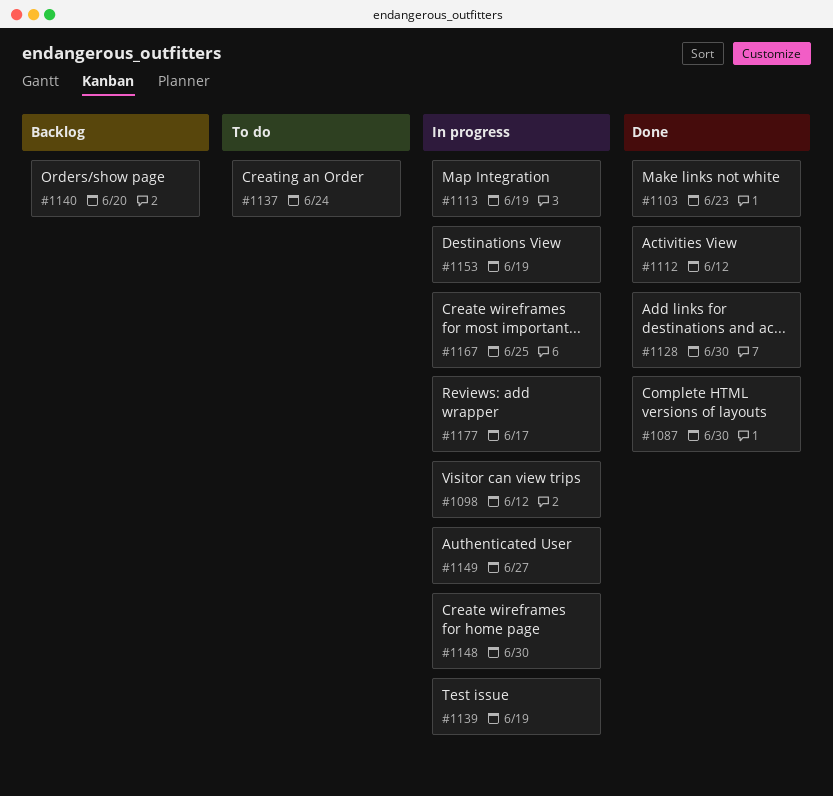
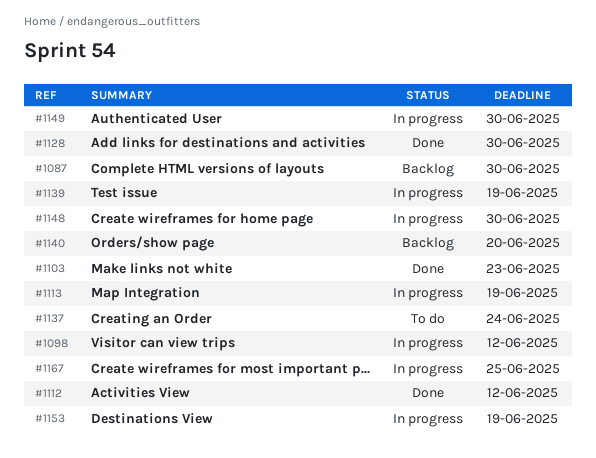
#1087, status: Done -> Backlog
#1149, due: Jun 27 -> Jun 30
#1177: present -> none

